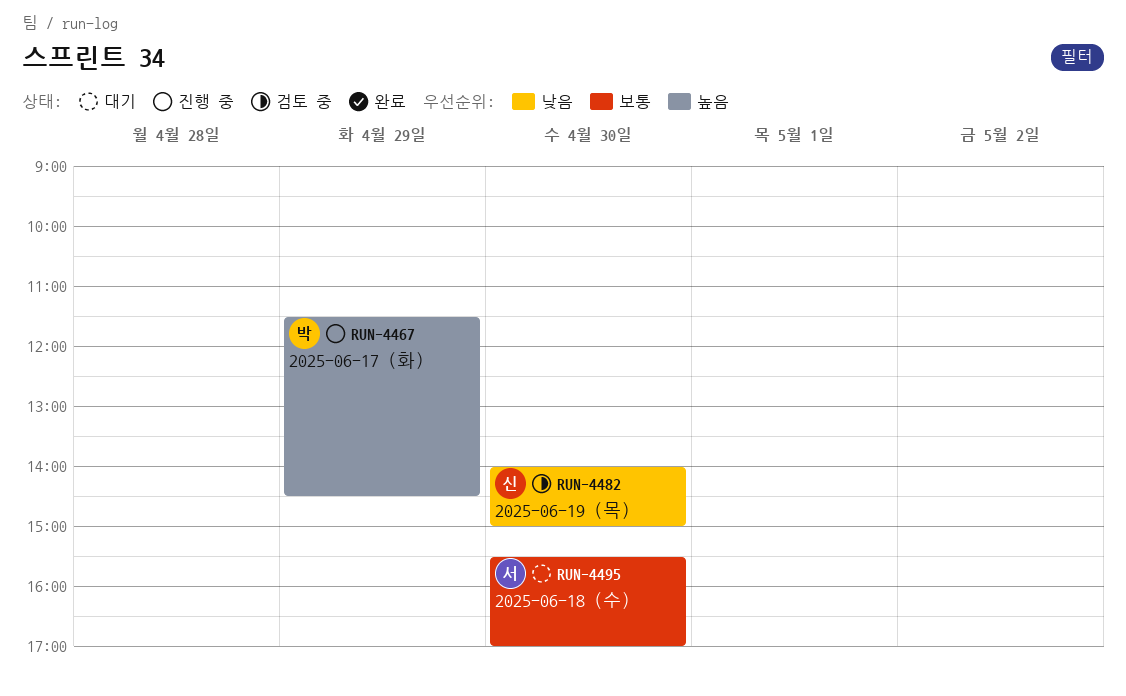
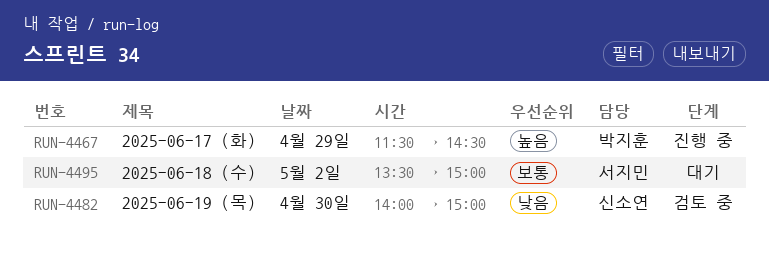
RUN-4495, day: Apr 30 -> May 2
RUN-4495, begins: 15:30 -> 13:30
RUN-4495, ends: 17:00 -> 15:00

